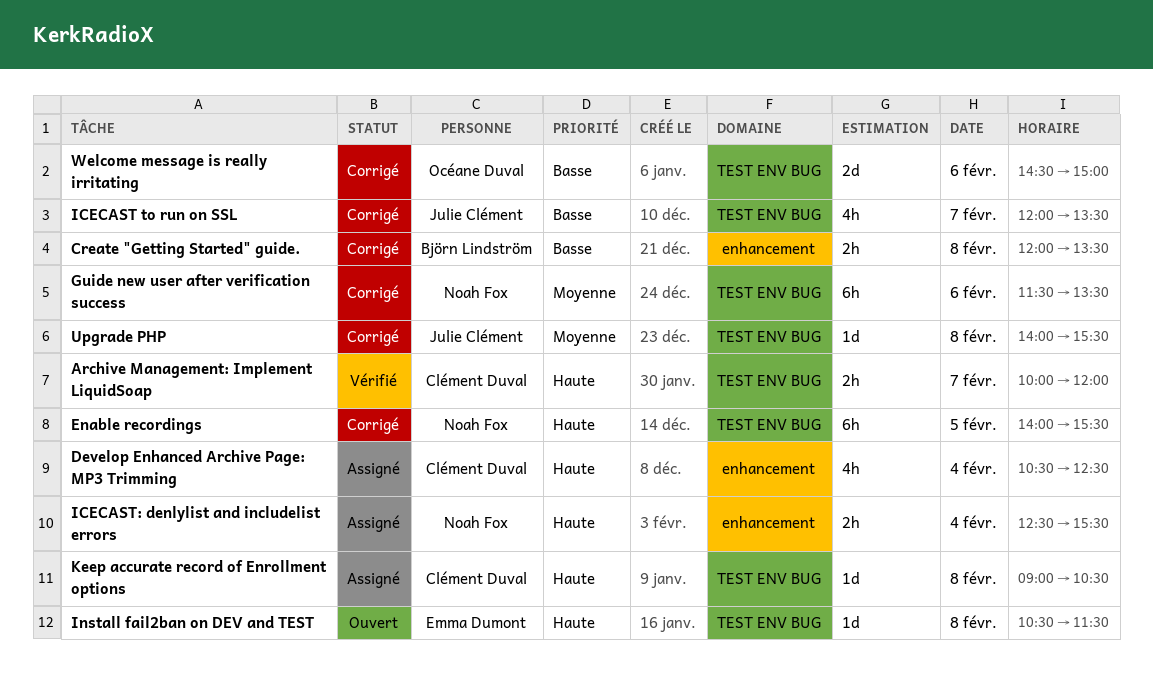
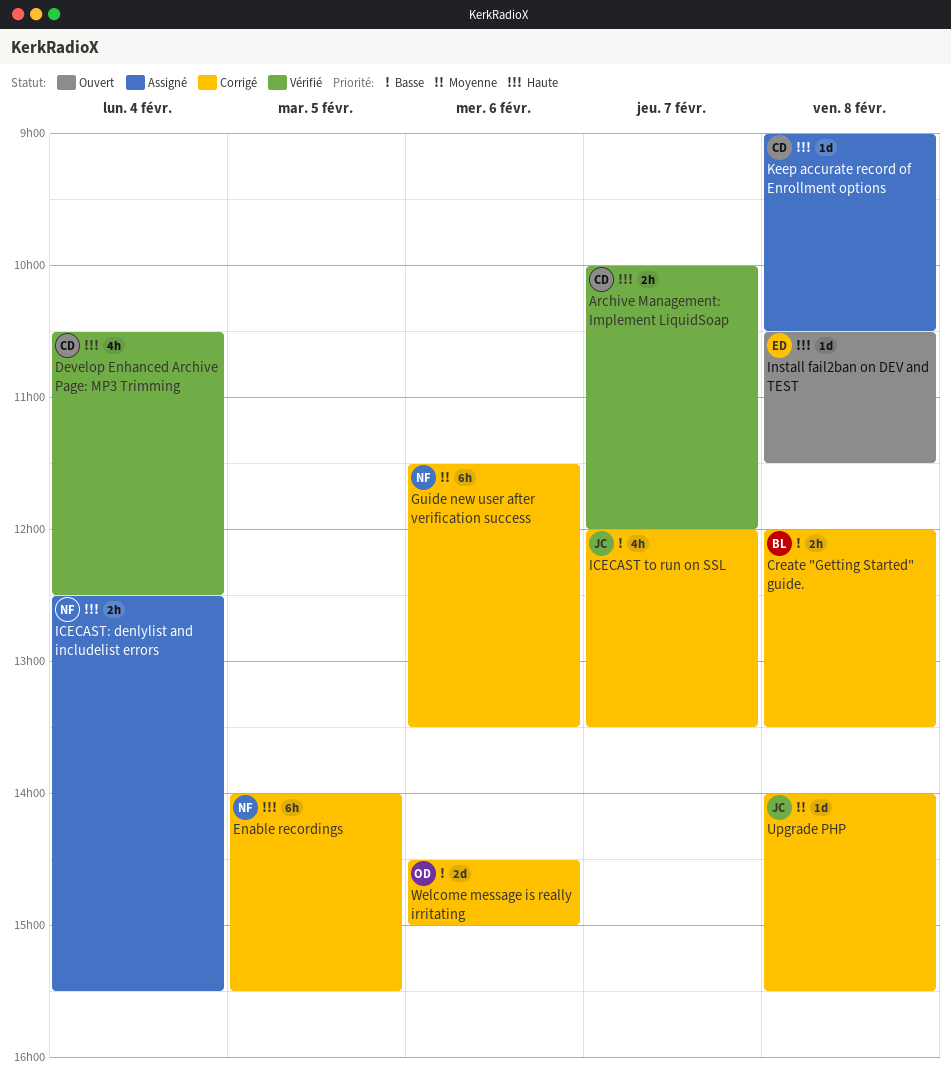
Develop Enhanced Archive Page: MP3 Trimming, status: Assigné -> Vérifié

